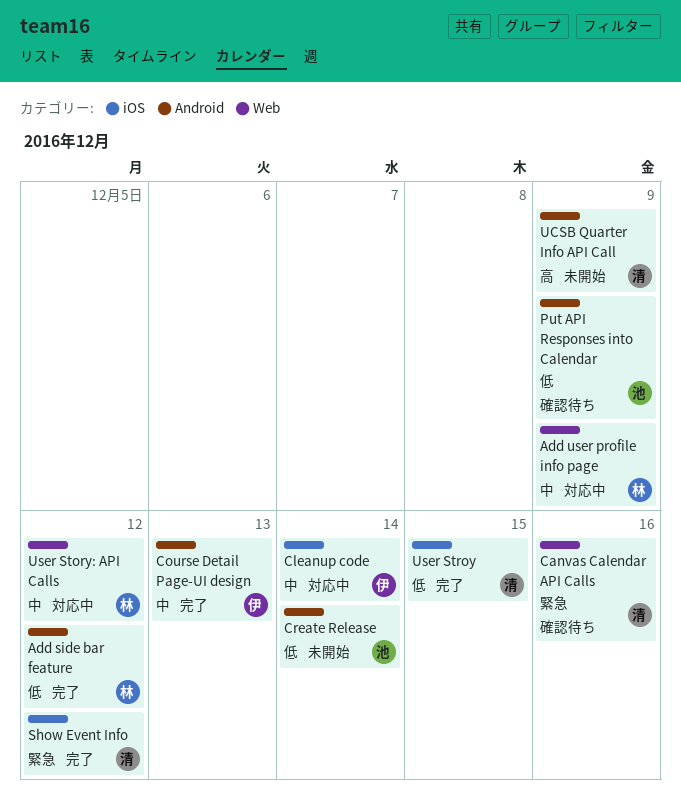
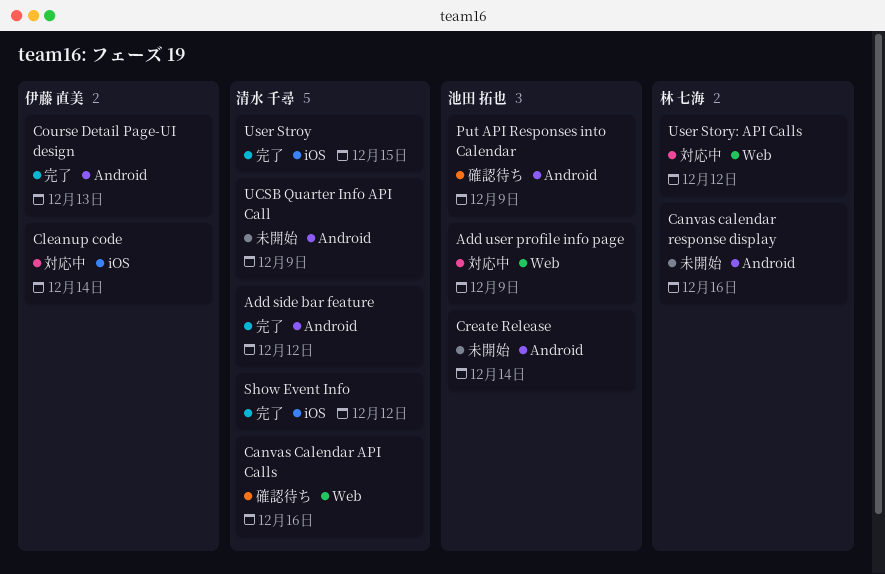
Add side bar feature, owner: 林 七海 -> 清水 千尋
Add user profile info page, owner: 林 七海 -> 池田 拓也
Canvas calendar response display: none -> present

